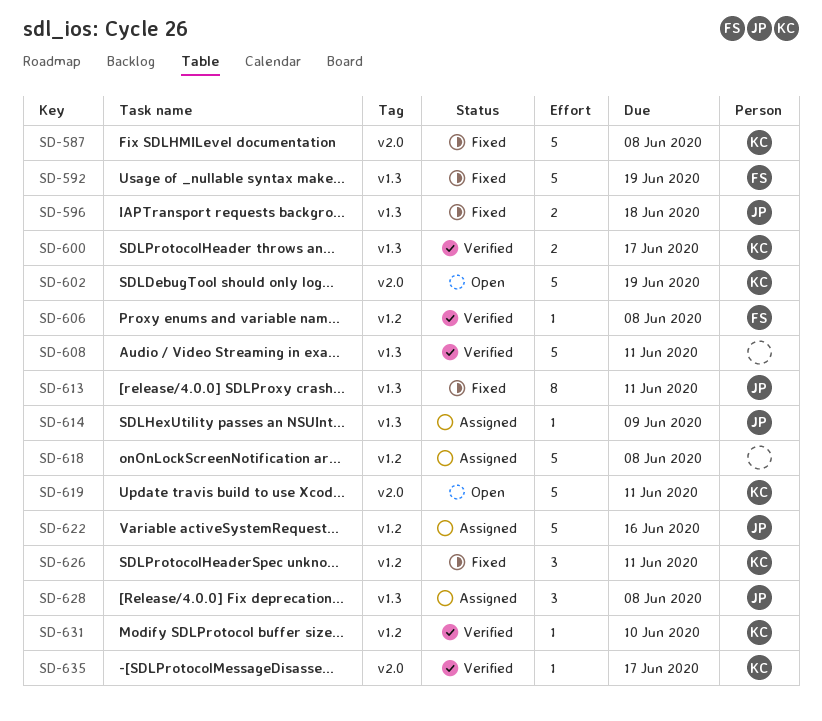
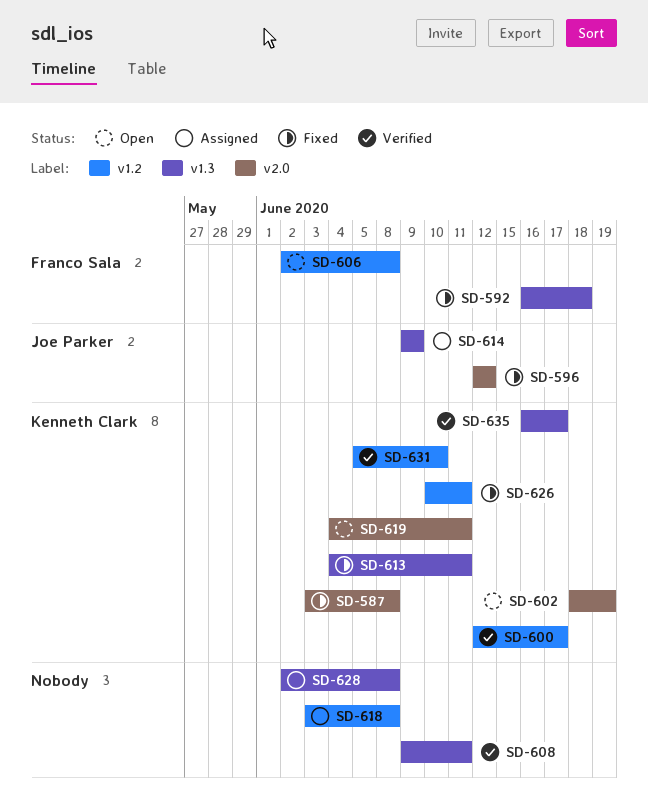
SD-592, due: Jun 19 -> Jun 18
SD-596, label: v1.3 -> v2.0
SD-596, due: Jun 18 -> Jun 12
SD-600, label: v1.3 -> v1.2
SD-606, status: Verified -> Open
SD-613, owner: Joe Parker -> Kenneth Clark
SD-622: present -> none
SD-628, owner: Joe Parker -> none
SD-635, label: v2.0 -> v1.3

